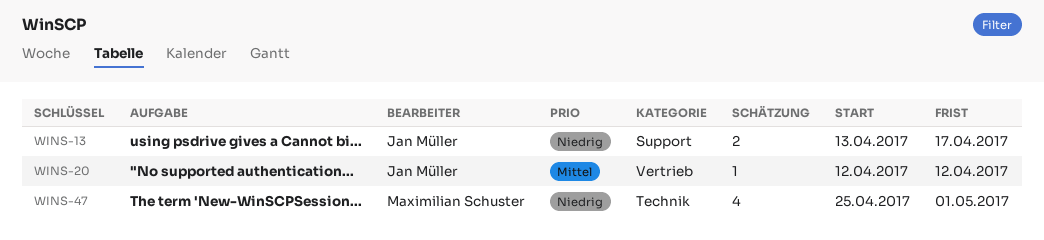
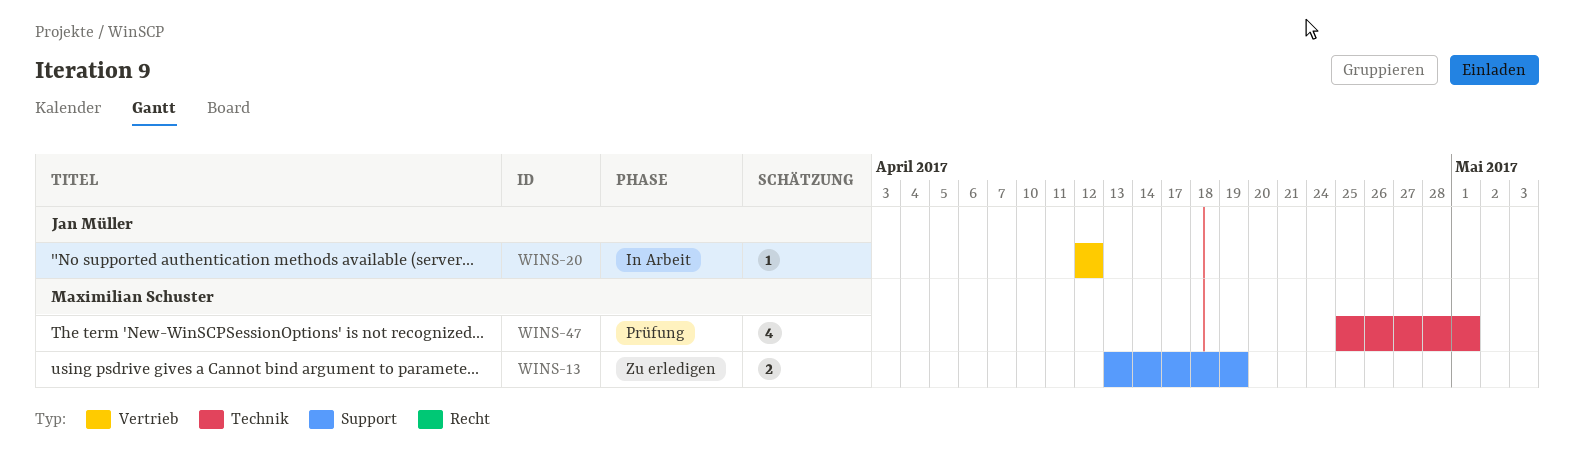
WINS-13, owner: Jan Müller -> Maximilian Schuster
WINS-13, due: Apr 17 -> Apr 19

